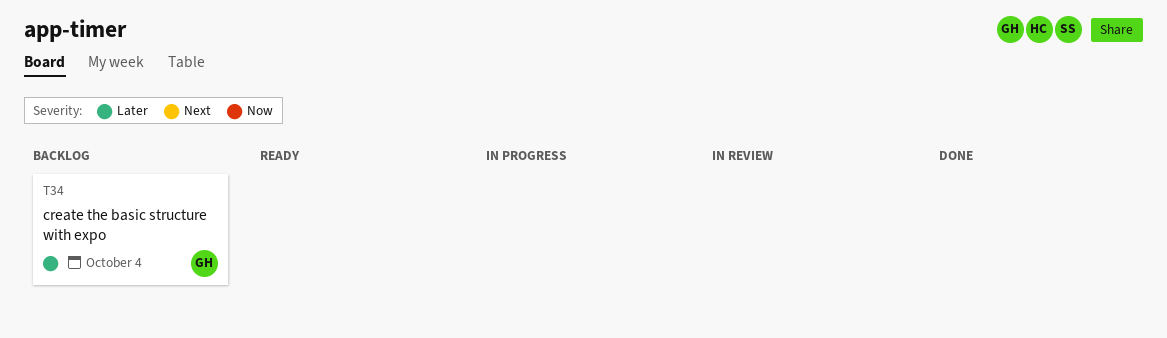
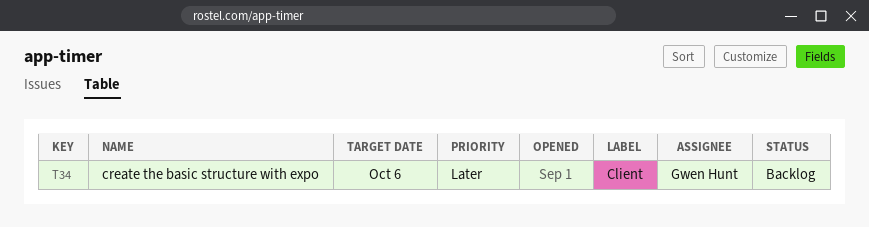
T34, due: Oct 4 -> Oct 6

